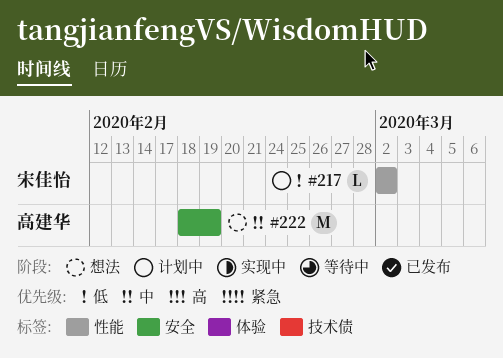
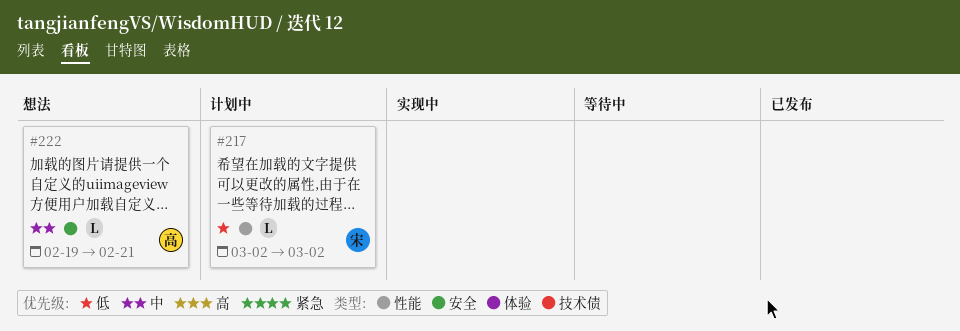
#222, estimate: M -> L
#222, start: Feb 18 -> Feb 19
#222, due: Feb 19 -> Feb 21

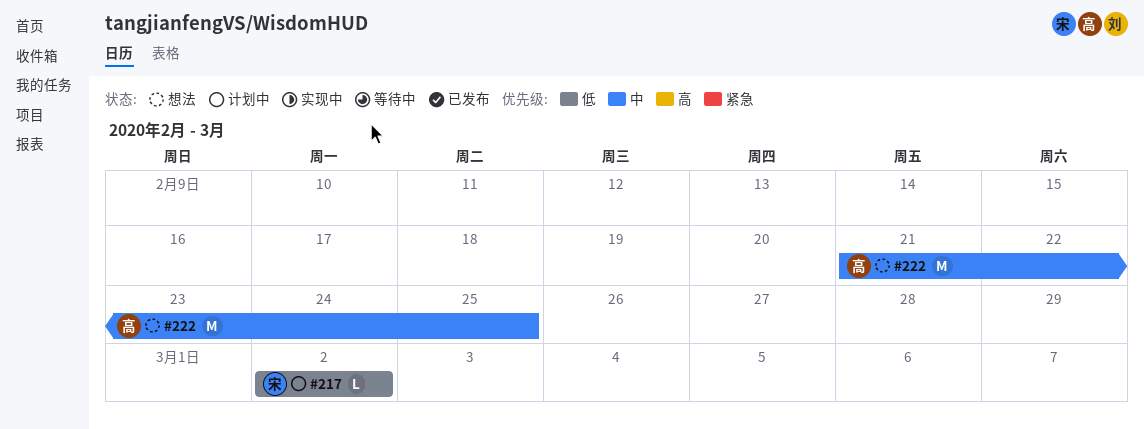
#222, estimate: L -> M
#222, start: Feb 19 -> Feb 21
#222, due: Feb 21 -> Feb 25

